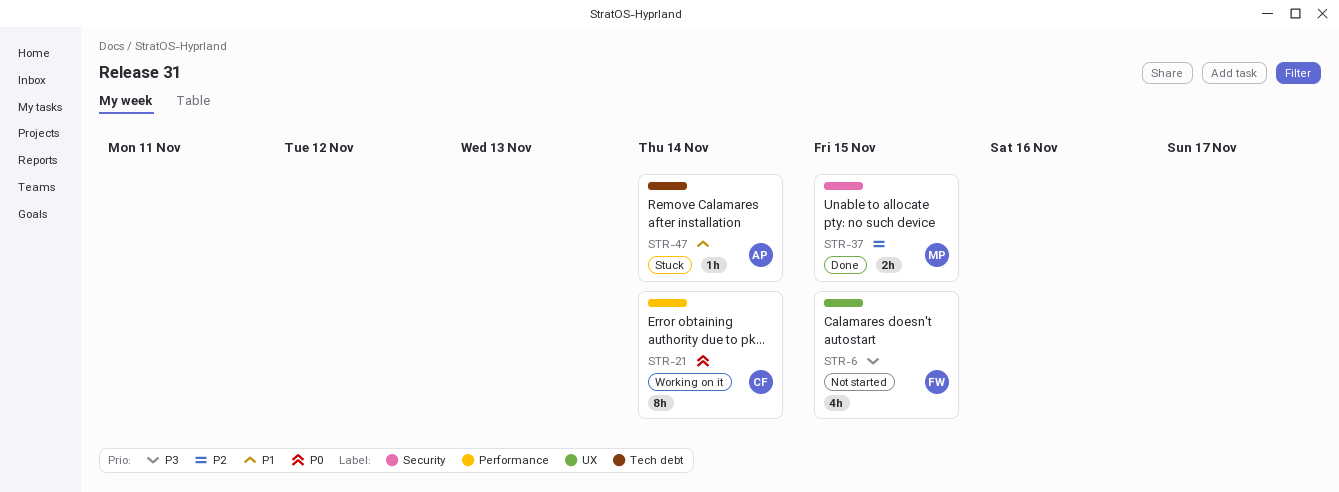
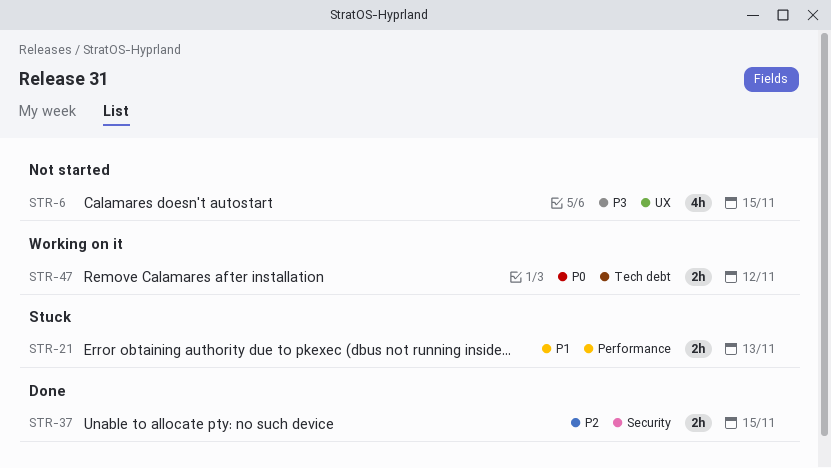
STR-21, status: Working on it -> Stuck
STR-21, priority: P0 -> P1
STR-21, estimate: 8h -> 2h
STR-21, due: Nov 14 -> Nov 13
STR-47, status: Stuck -> Working on it
STR-47, priority: P1 -> P0
STR-47, estimate: 1h -> 2h
STR-47, due: Nov 14 -> Nov 12

